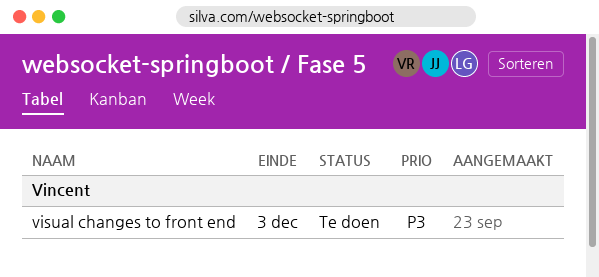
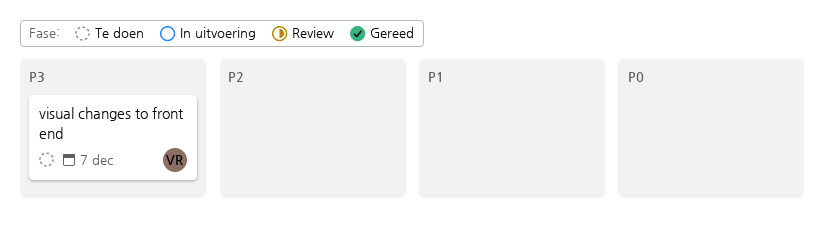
visual changes to front end, due: Dec 3 -> Dec 7

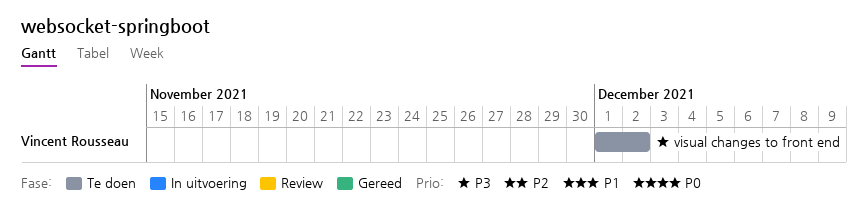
visual changes to front end, due: Dec 7 -> Dec 2

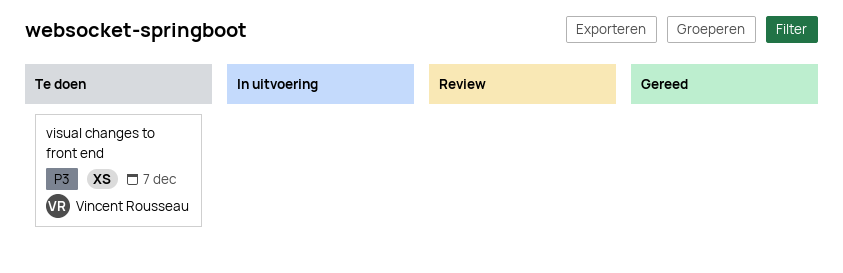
visual changes to front end, due: Dec 2 -> Dec 7

